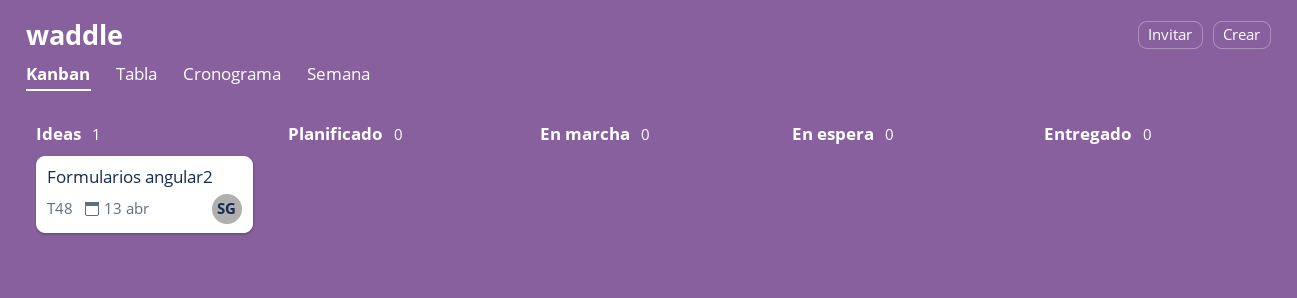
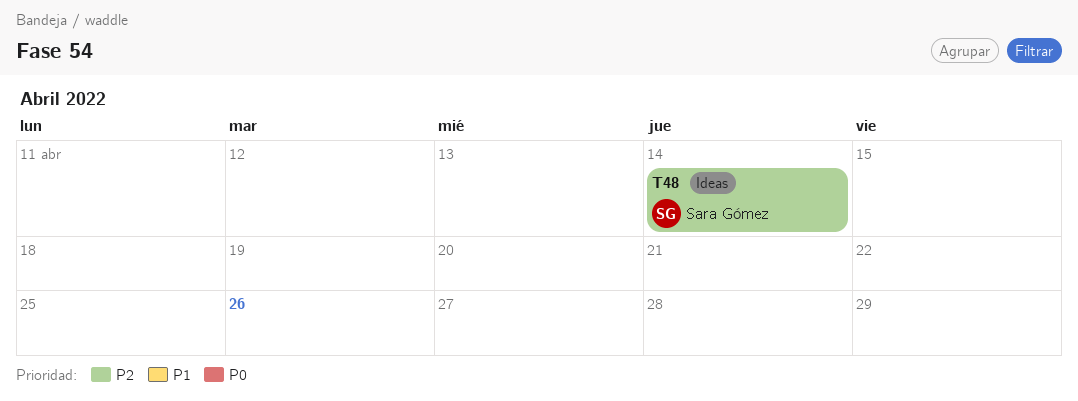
T48, due: Apr 13 -> Apr 14

